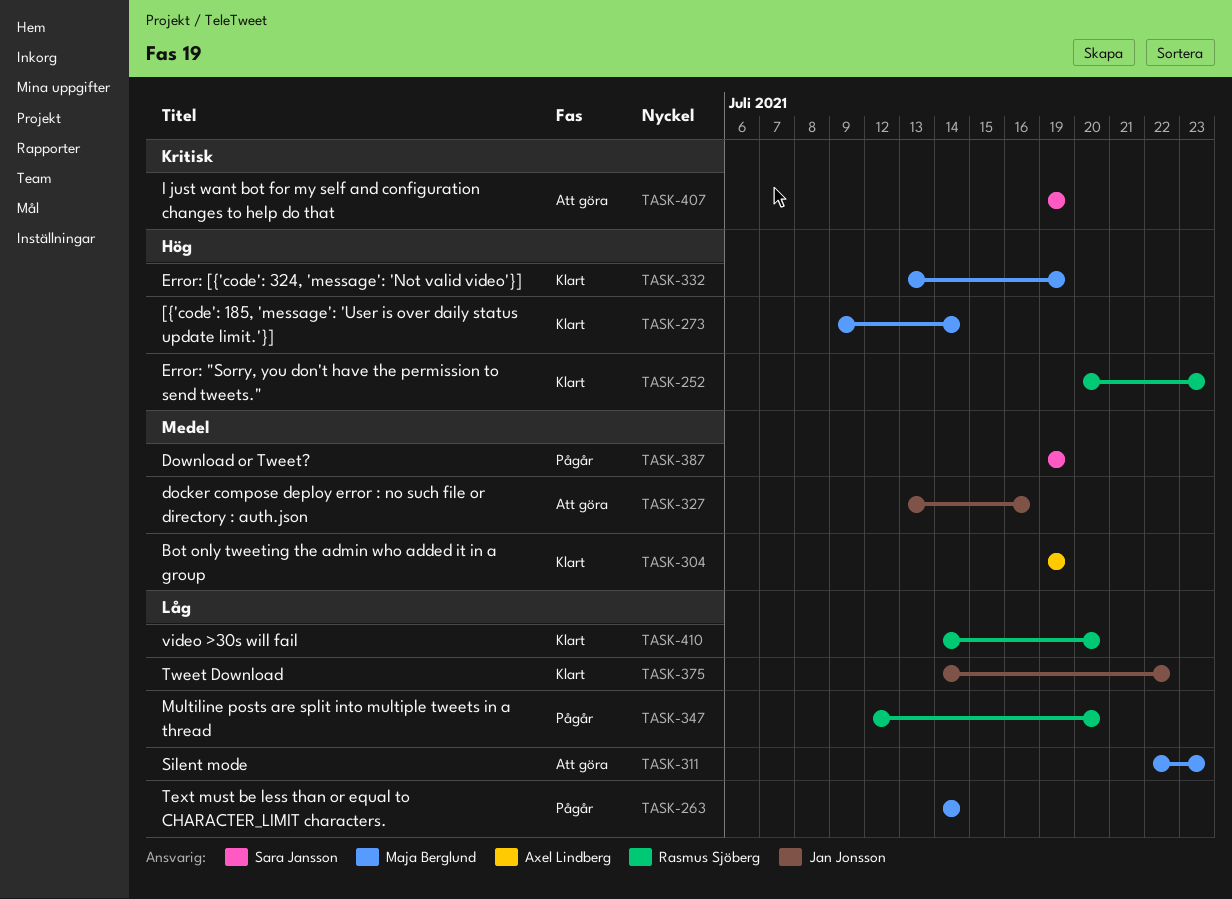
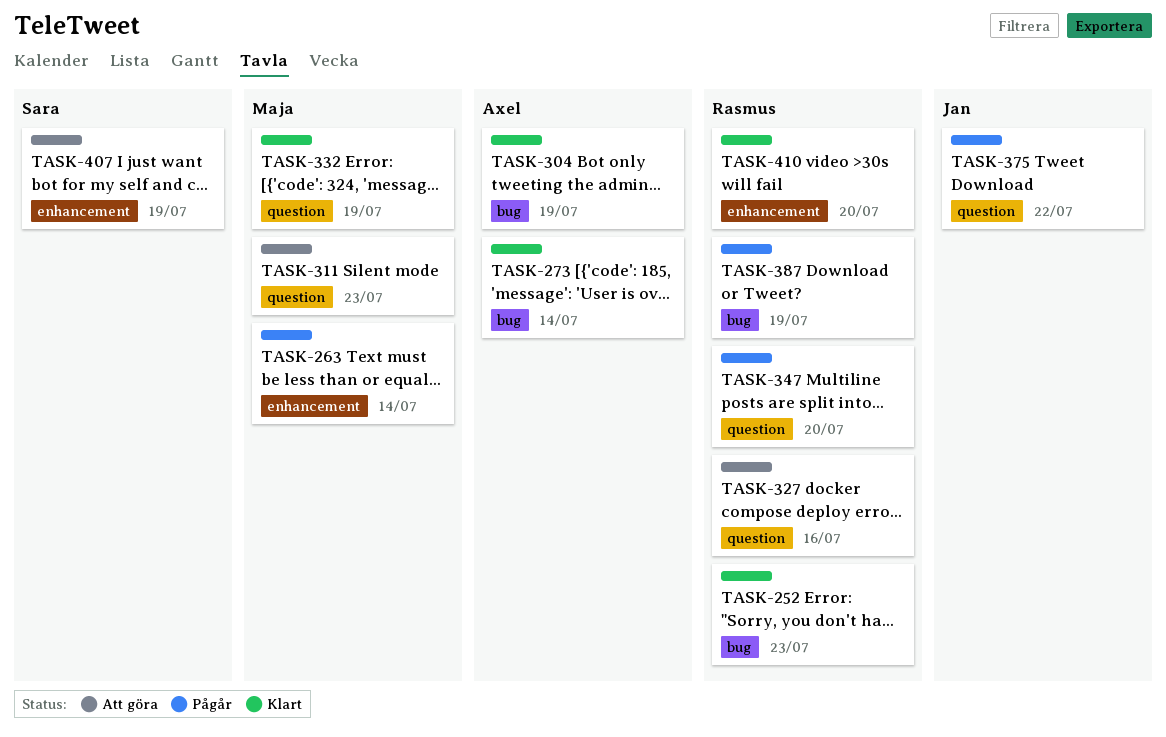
TASK-273, owner: Maja Berglund -> Axel Lindberg
TASK-327, owner: Jan Jonsson -> Rasmus Sjöberg
TASK-375, status: Klart -> Pågår
TASK-387, owner: Sara Jansson -> Rasmus Sjöberg

